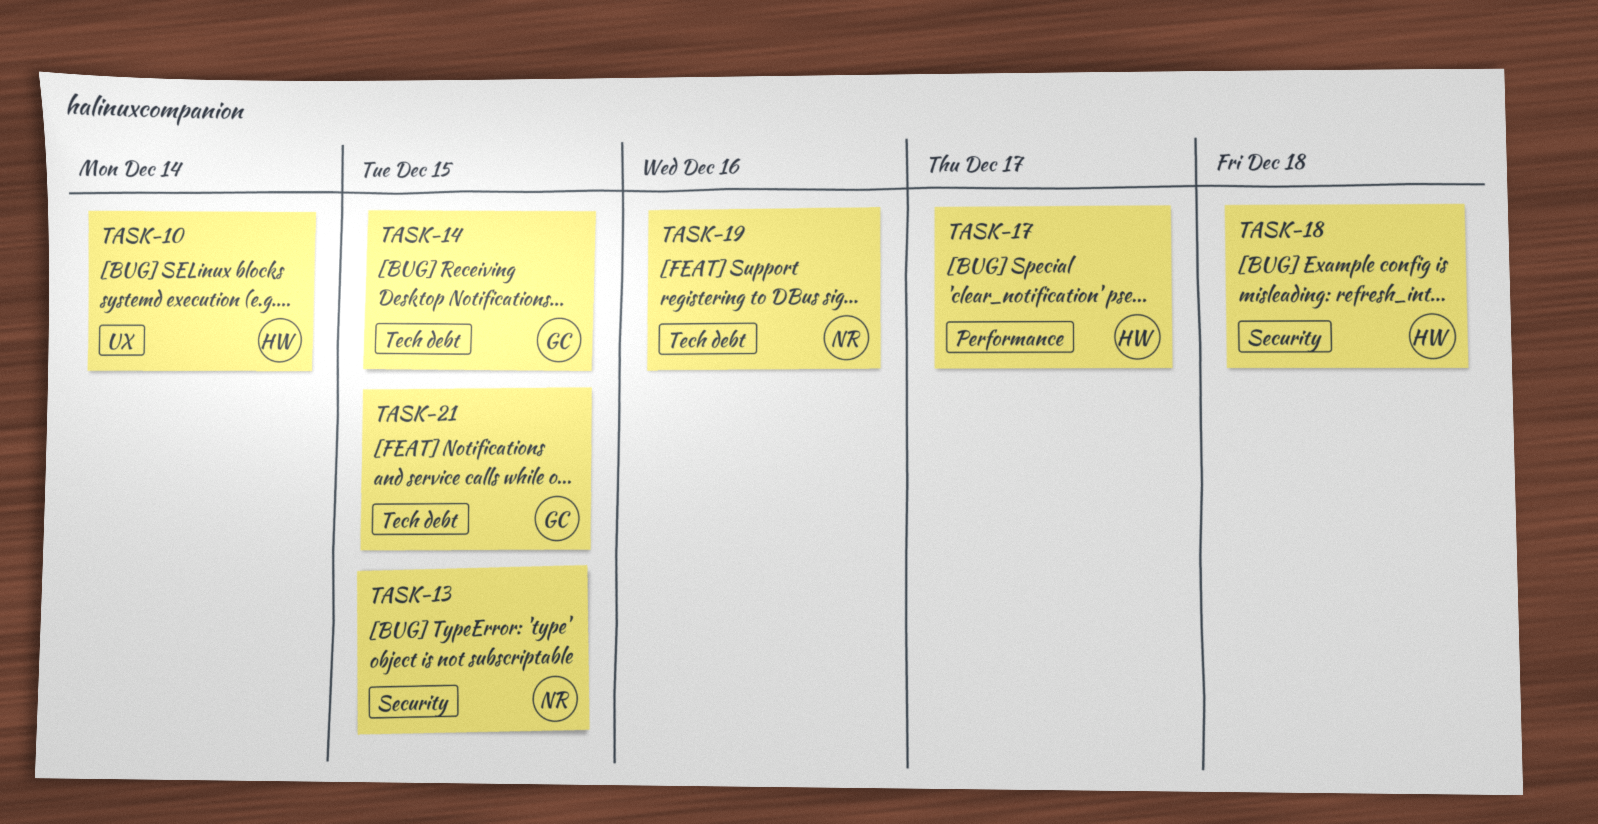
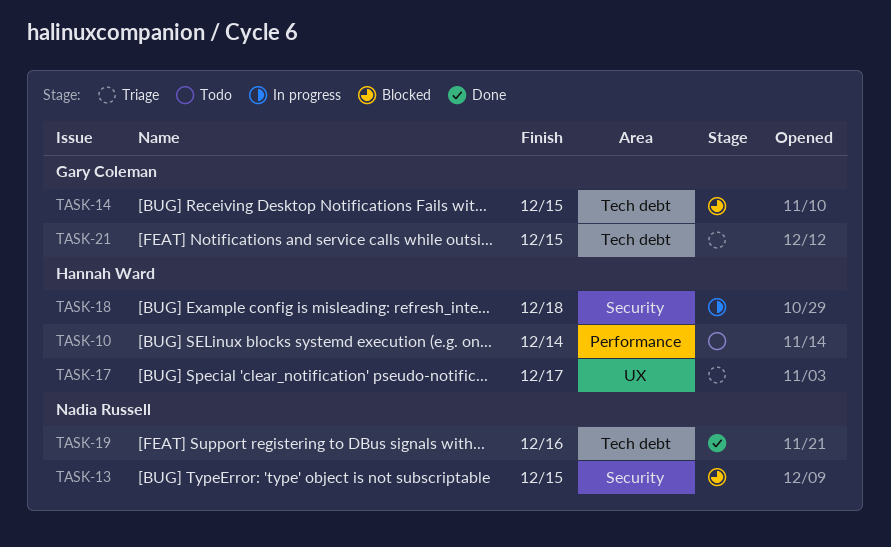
TASK-10, label: UX -> Performance
TASK-17, label: Performance -> UX

